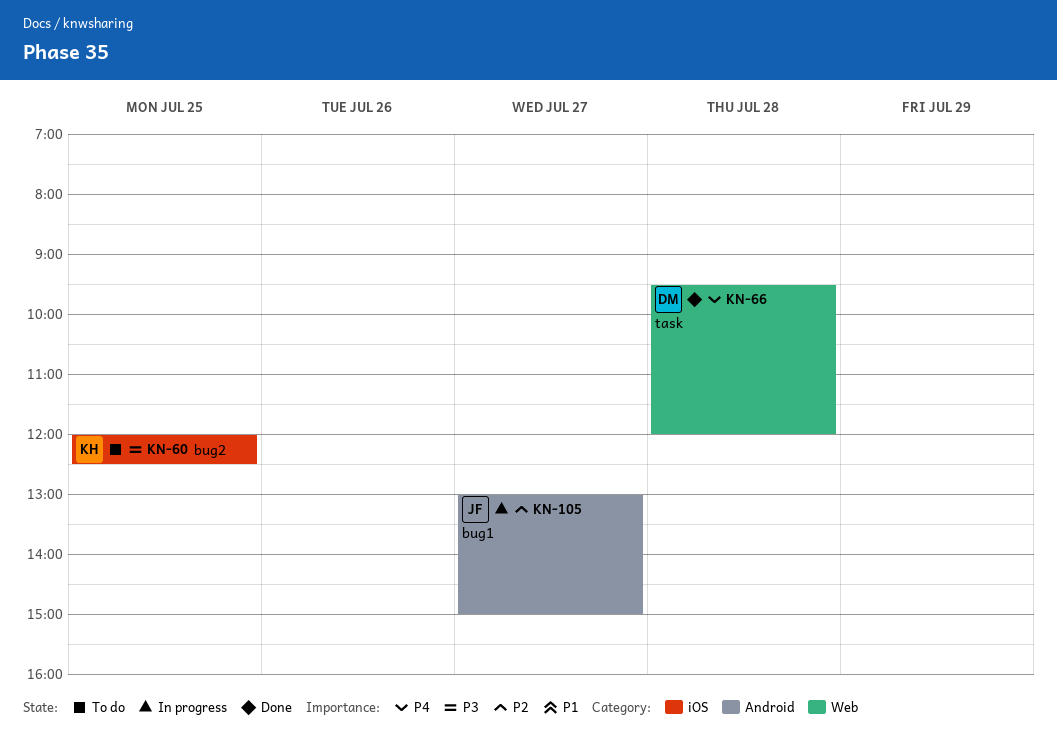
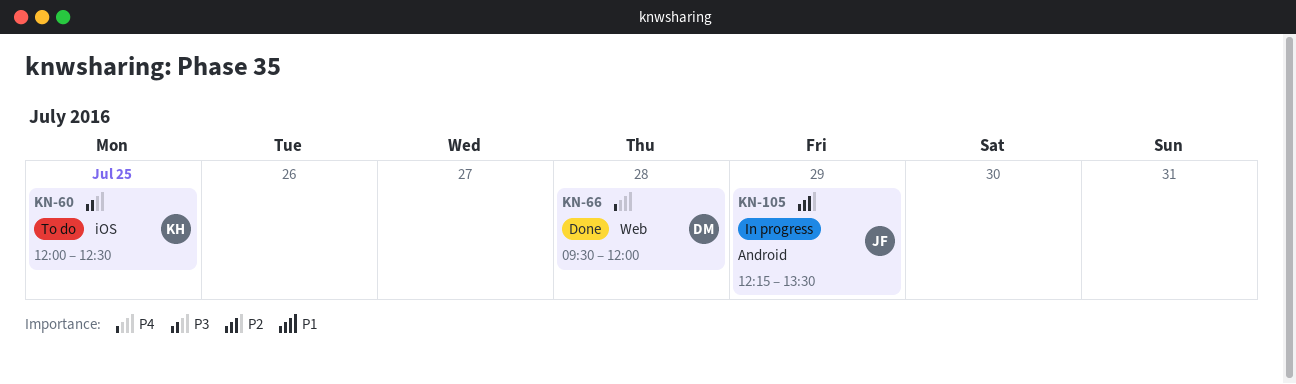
KN-105, day: Jul 27 -> Jul 29
KN-105, begins: 13:00 -> 12:15
KN-105, ends: 15:00 -> 13:30

